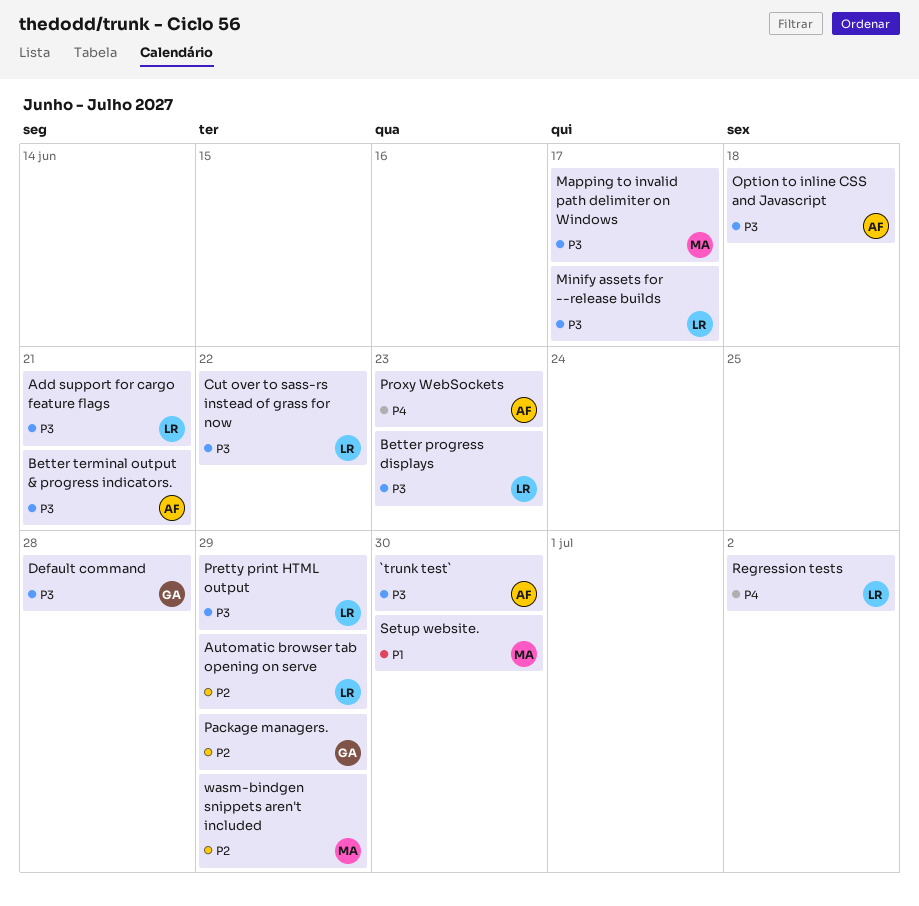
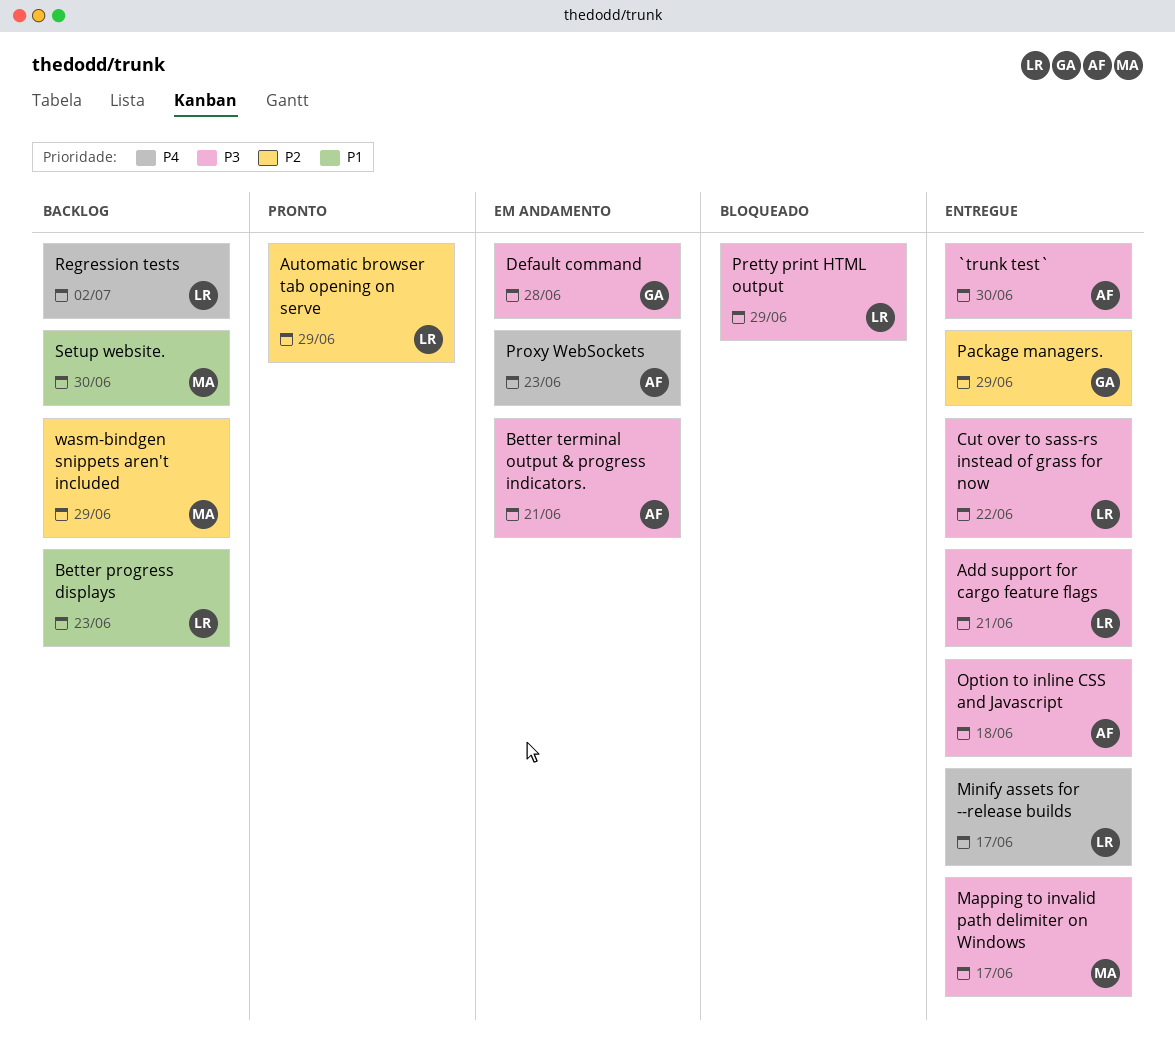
Better progress displays, priority: P3 -> P1
Minify assets for --release builds, priority: P3 -> P4

